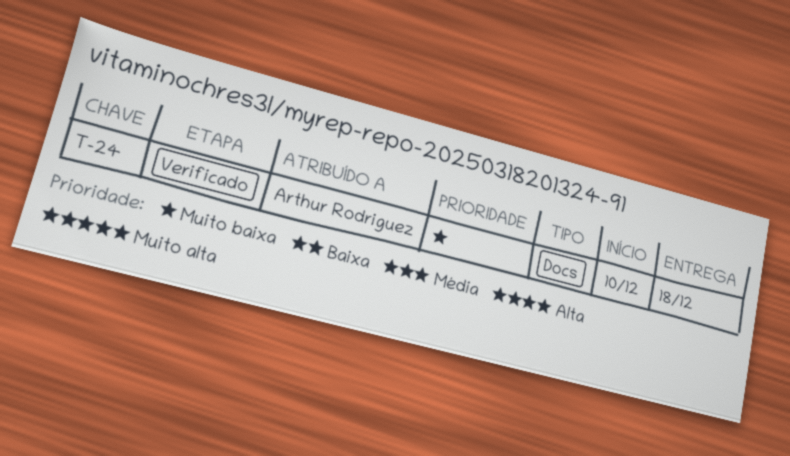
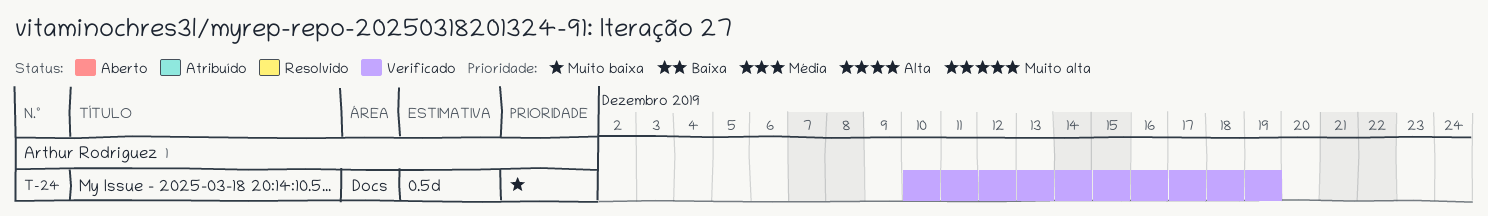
T-24, due: Dec 18 -> Dec 19

